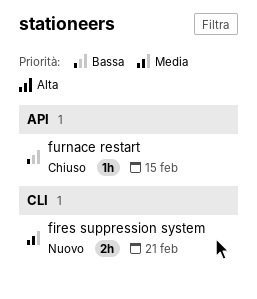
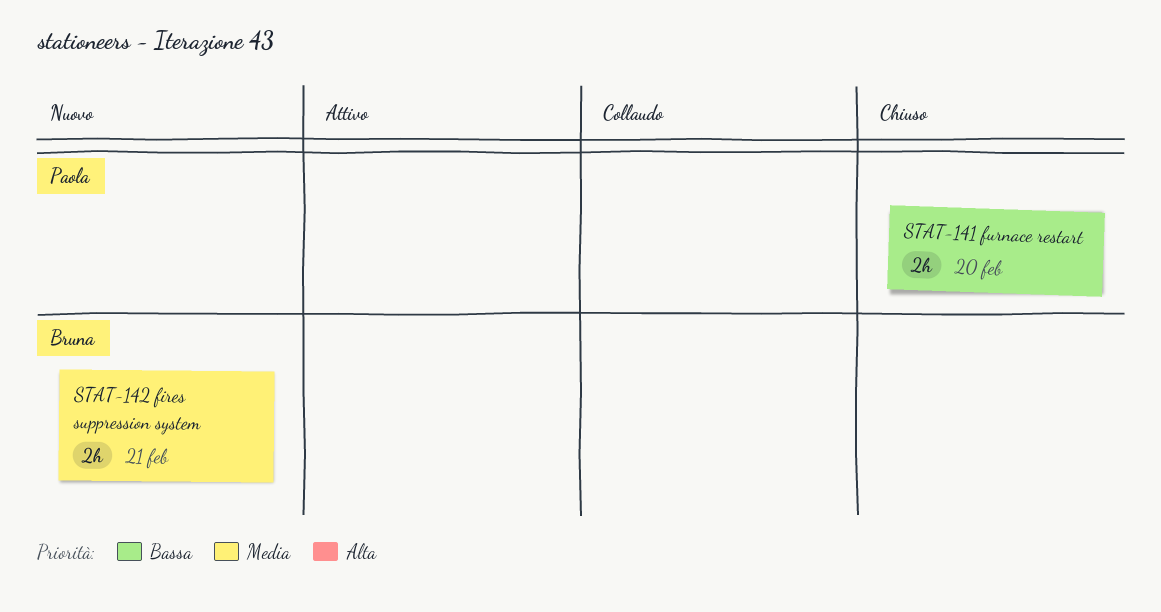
furnace restart, estimate: 1h -> 2h
furnace restart, due: Feb 15 -> Feb 20

